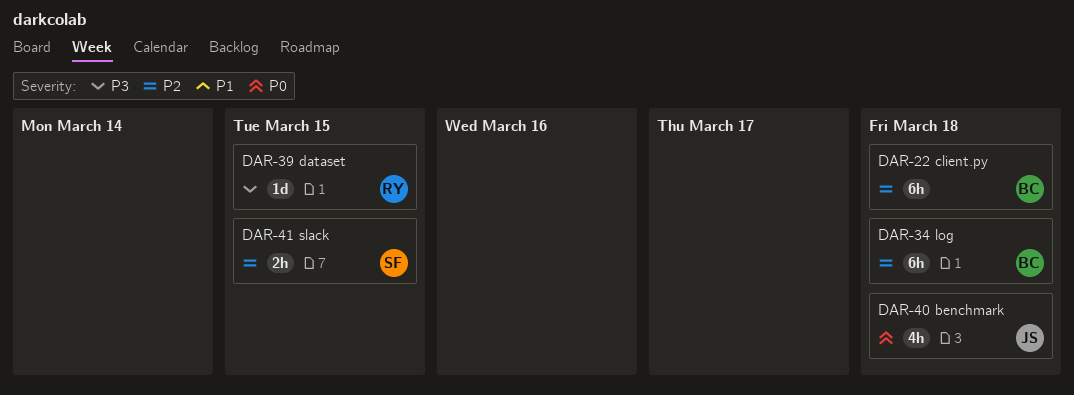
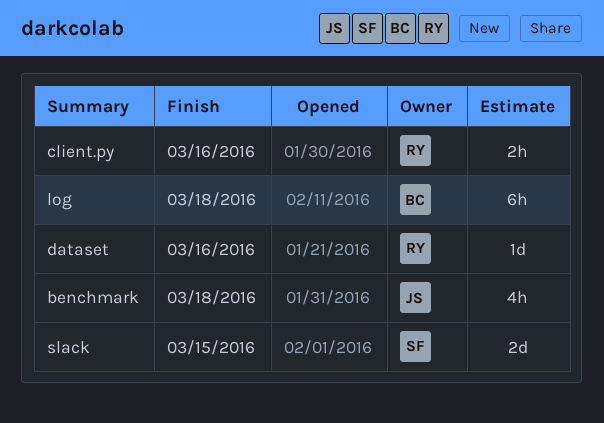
client.py, owner: BC -> RY
client.py, estimate: 6h -> 2h
client.py, due: Mar 18 -> Mar 16
dataset, due: Mar 15 -> Mar 16
slack, estimate: 2h -> 2d

